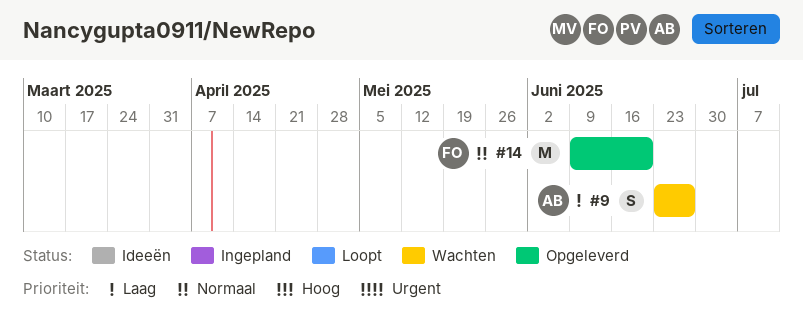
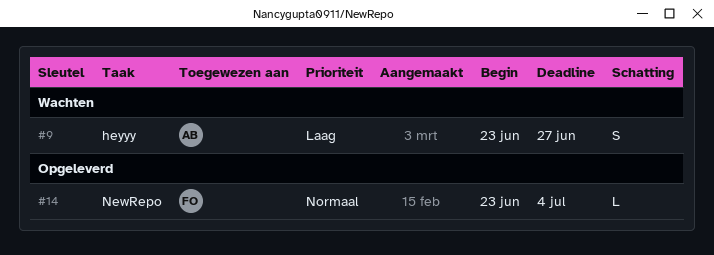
#14, estimate: M -> L
#14, start: Jun 9 -> Jun 23
#14, due: Jun 20 -> Jul 4

